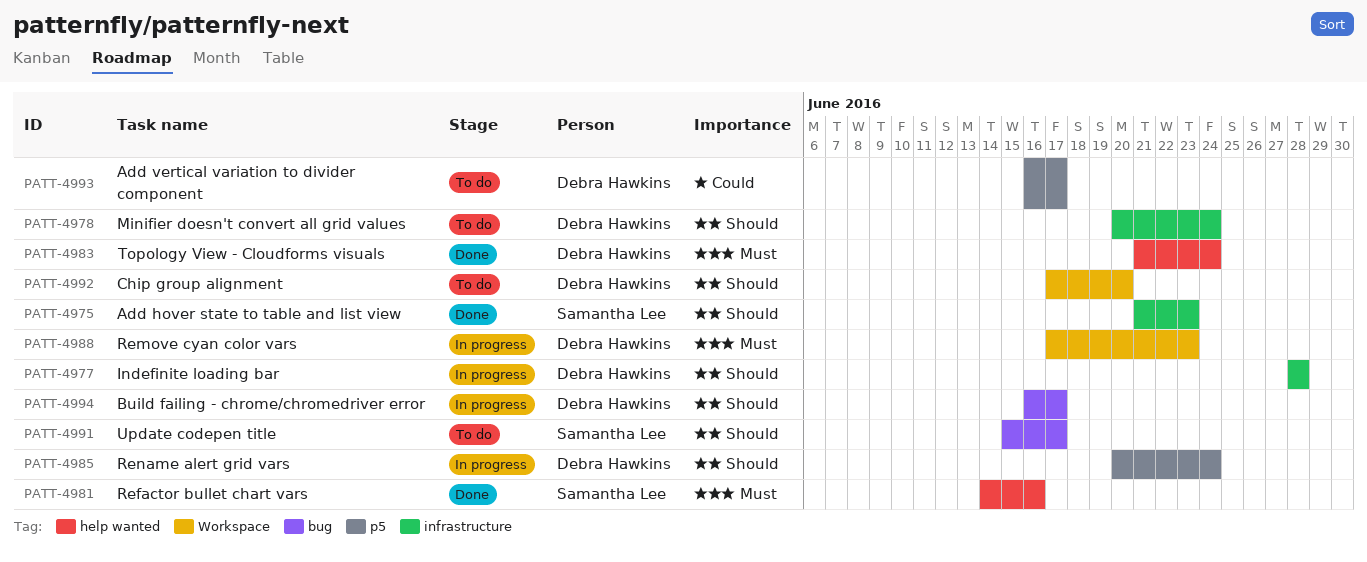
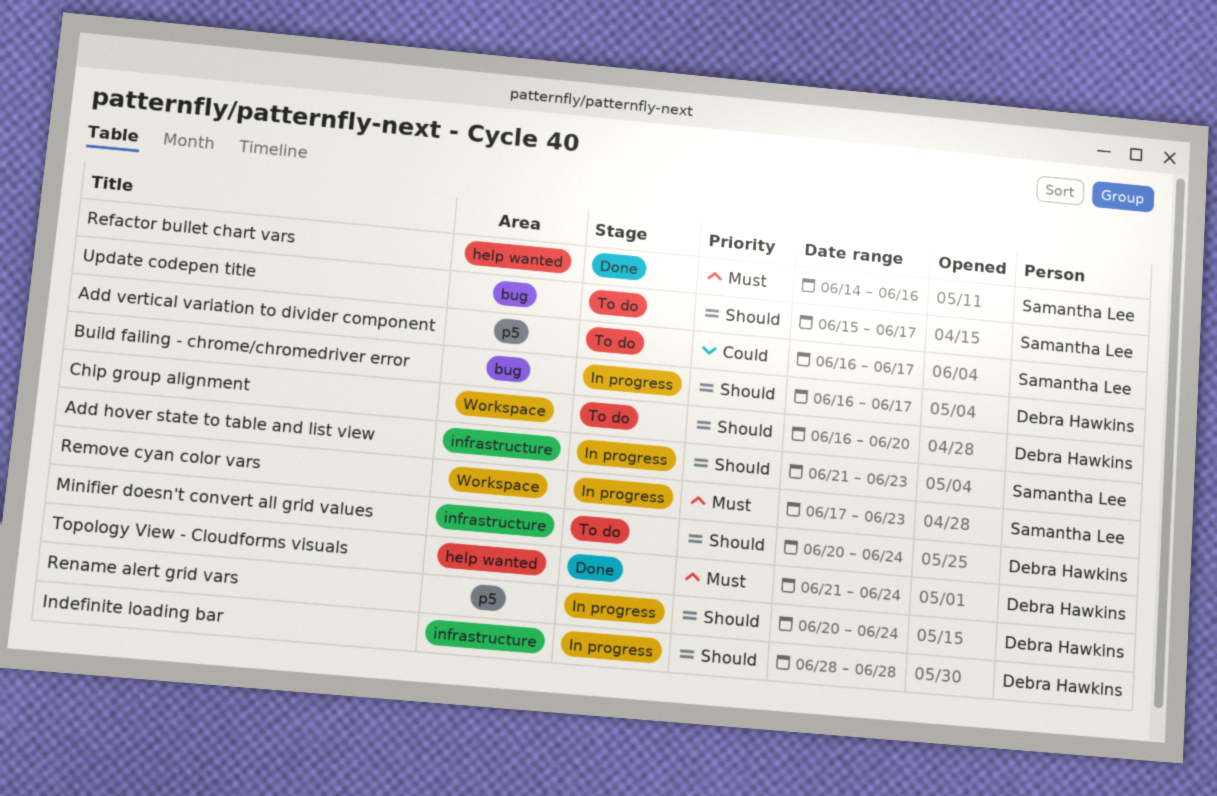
Add hover state to table and list view, status: Done -> In progress
Add vertical variation to divider component, owner: Debra Hawkins -> Samantha Lee
Chip group alignment, start: Jun 17 -> Jun 16
Remove cyan color vars, owner: Debra Hawkins -> Samantha Lee

